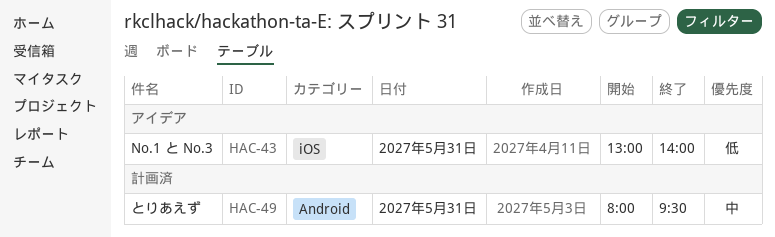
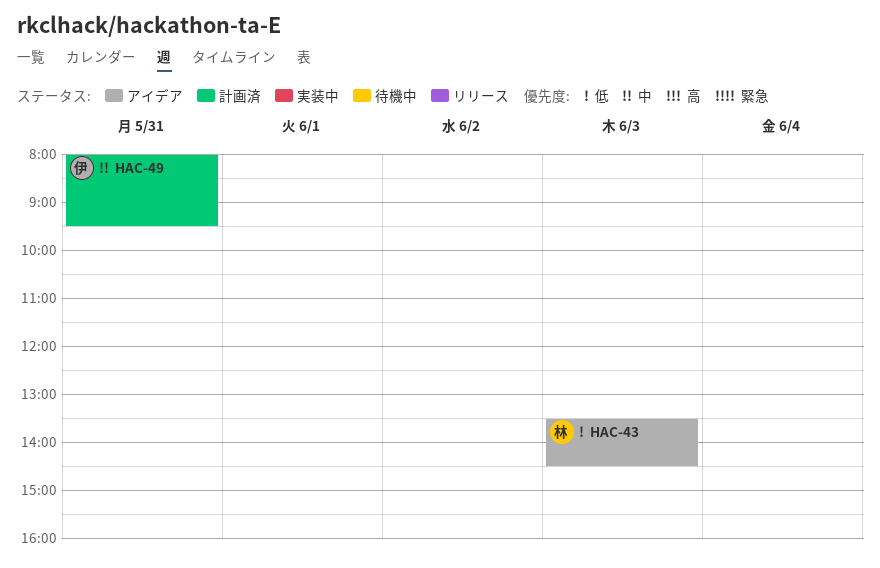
HAC-43, day: May 31 -> Jun 3
HAC-43, begins: 13:00 -> 13:30
HAC-43, ends: 14:00 -> 14:30

